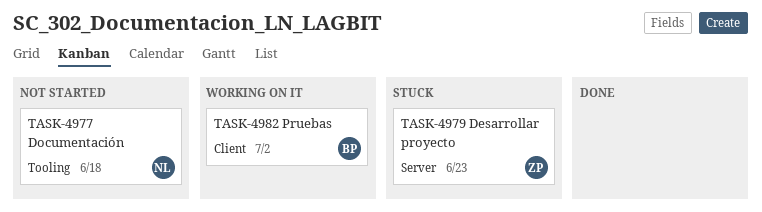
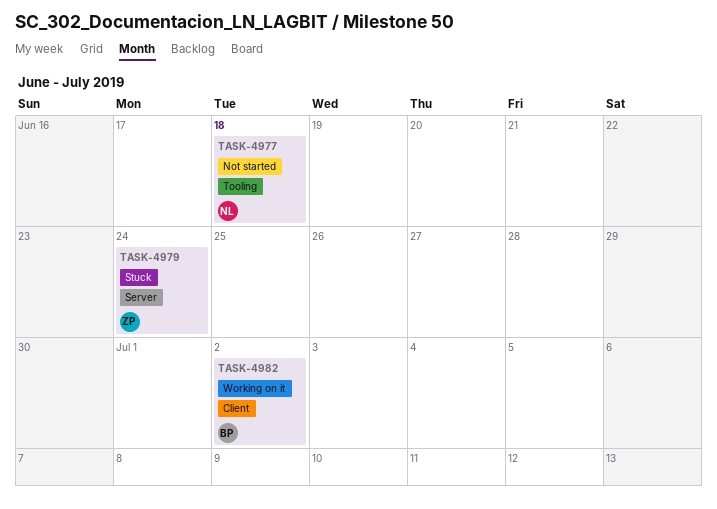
TASK-4979, due: Jun 23 -> Jun 24

